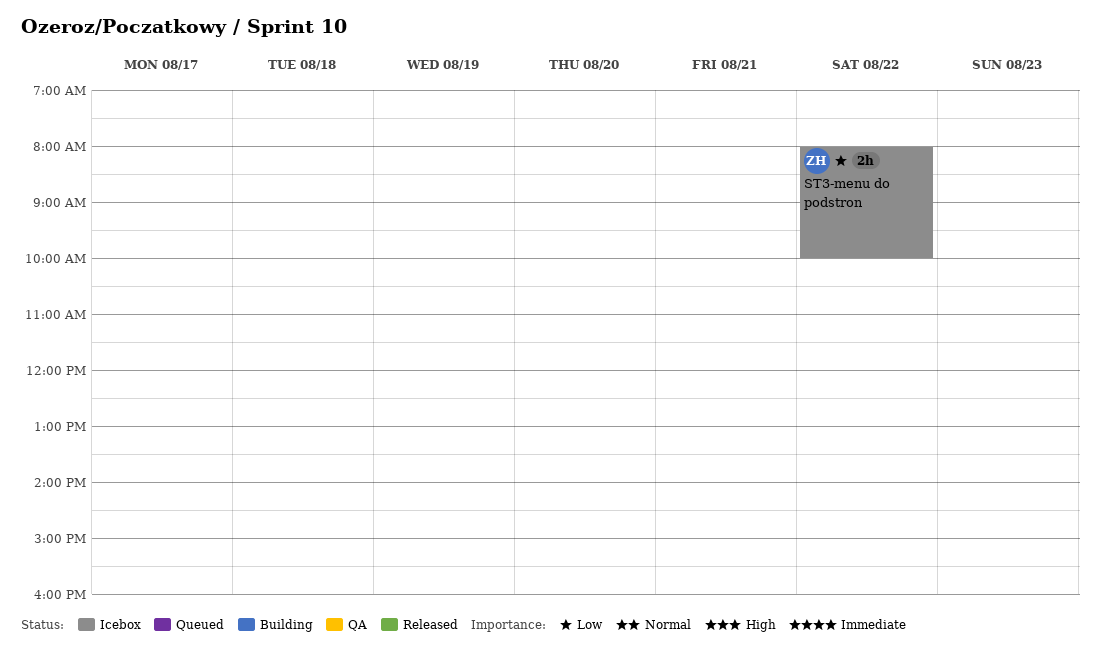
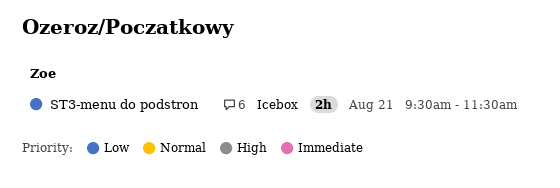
ST3-menu do podstron, day: Aug 22 -> Aug 21
ST3-menu do podstron, begins: 08:00 -> 09:30
ST3-menu do podstron, ends: 10:00 -> 11:30

